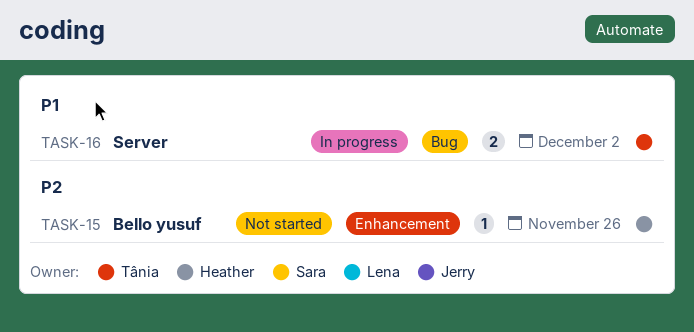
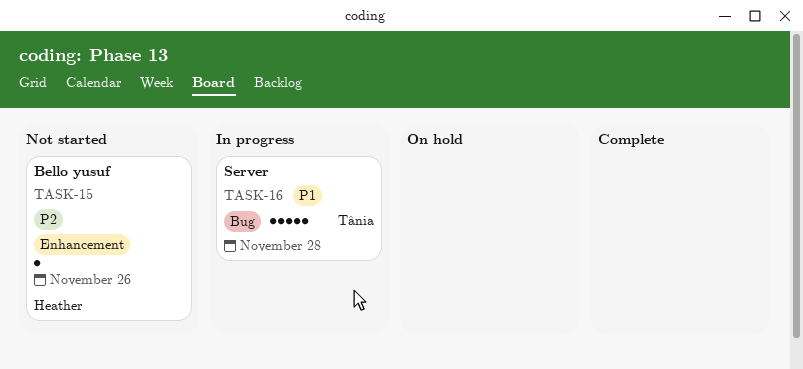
TASK-16, estimate: 2 -> 5
TASK-16, due: Dec 2 -> Nov 28

